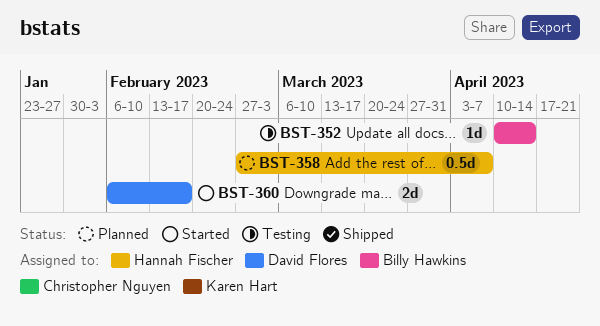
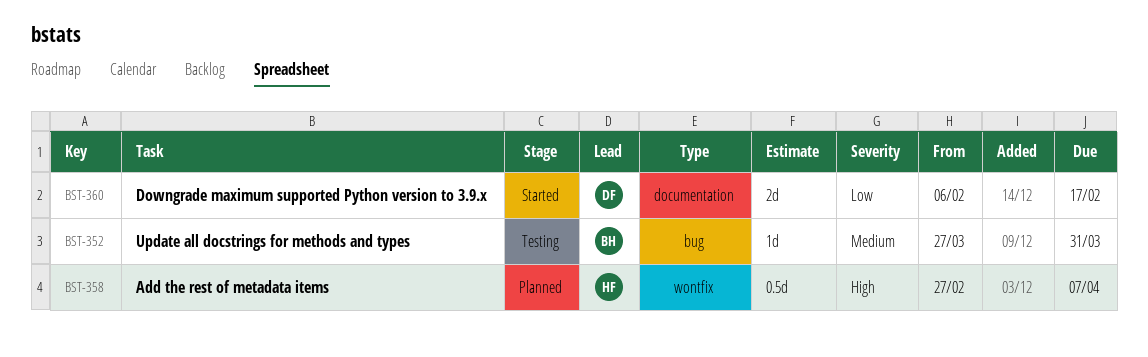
BST-352, start: Apr 10 -> Mar 27
BST-352, due: Apr 14 -> Mar 31

